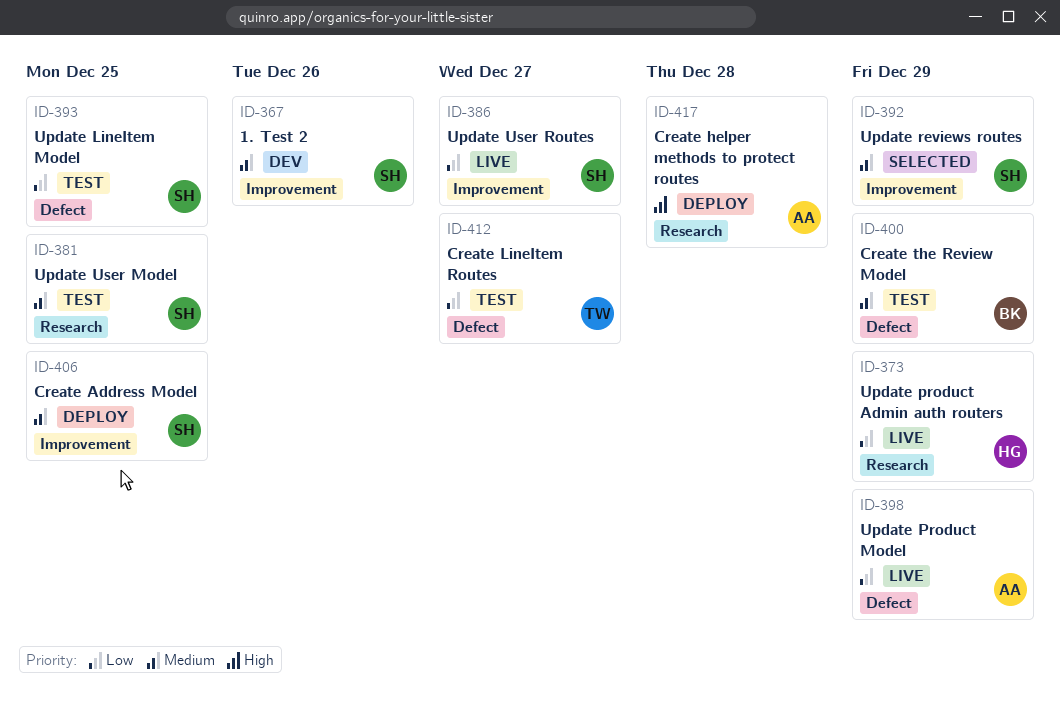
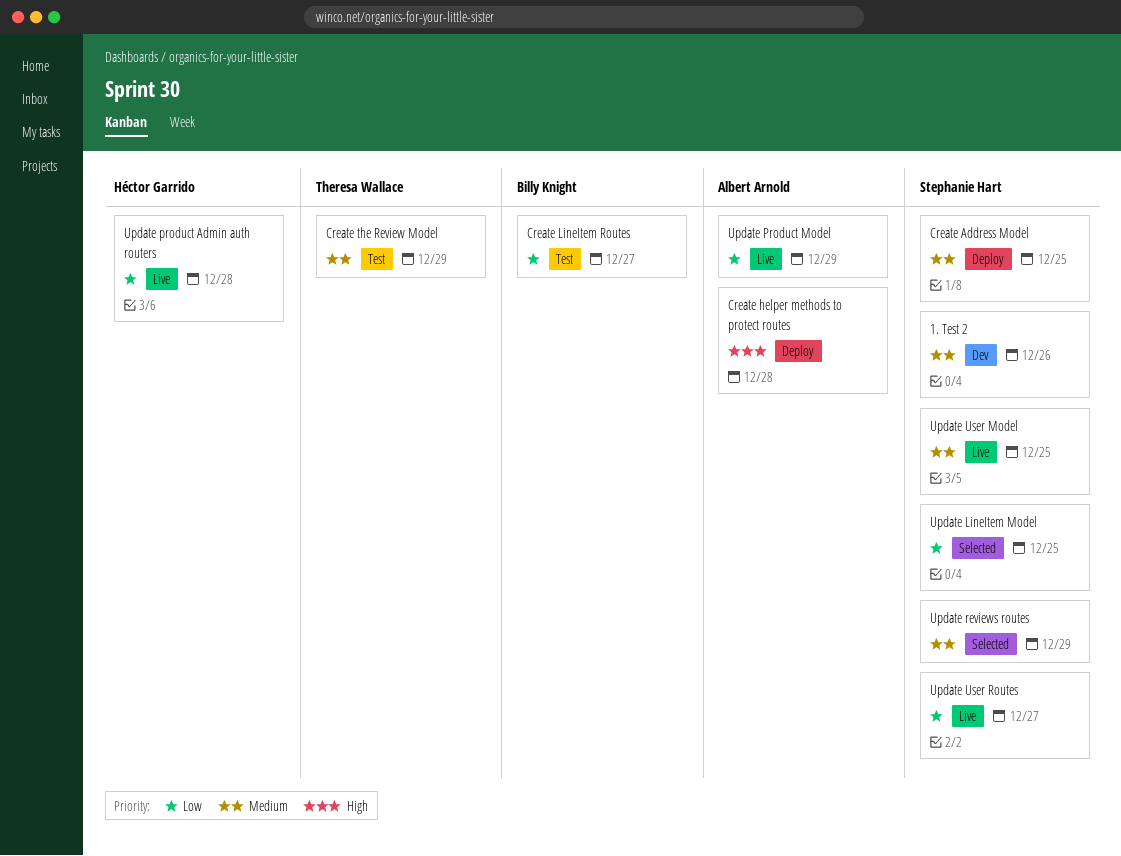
Create LineItem Routes, owner: Theresa Wallace -> Billy Knight
Create the Review Model, owner: Billy Knight -> Theresa Wallace
Update LineItem Model, status: Test -> Selected
Update product Admin auth routers, due: Dec 29 -> Dec 28
Update User Model, status: Test -> Live

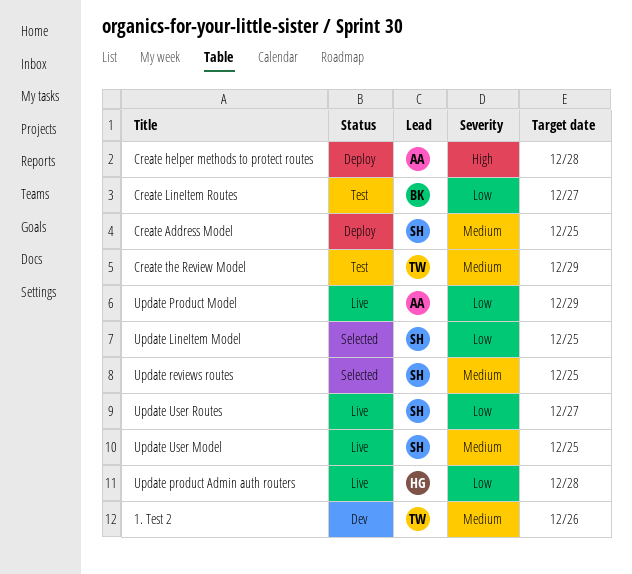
1. Test 2, owner: Stephanie Hart -> Theresa Wallace
Update reviews routes, due: Dec 29 -> Dec 25

